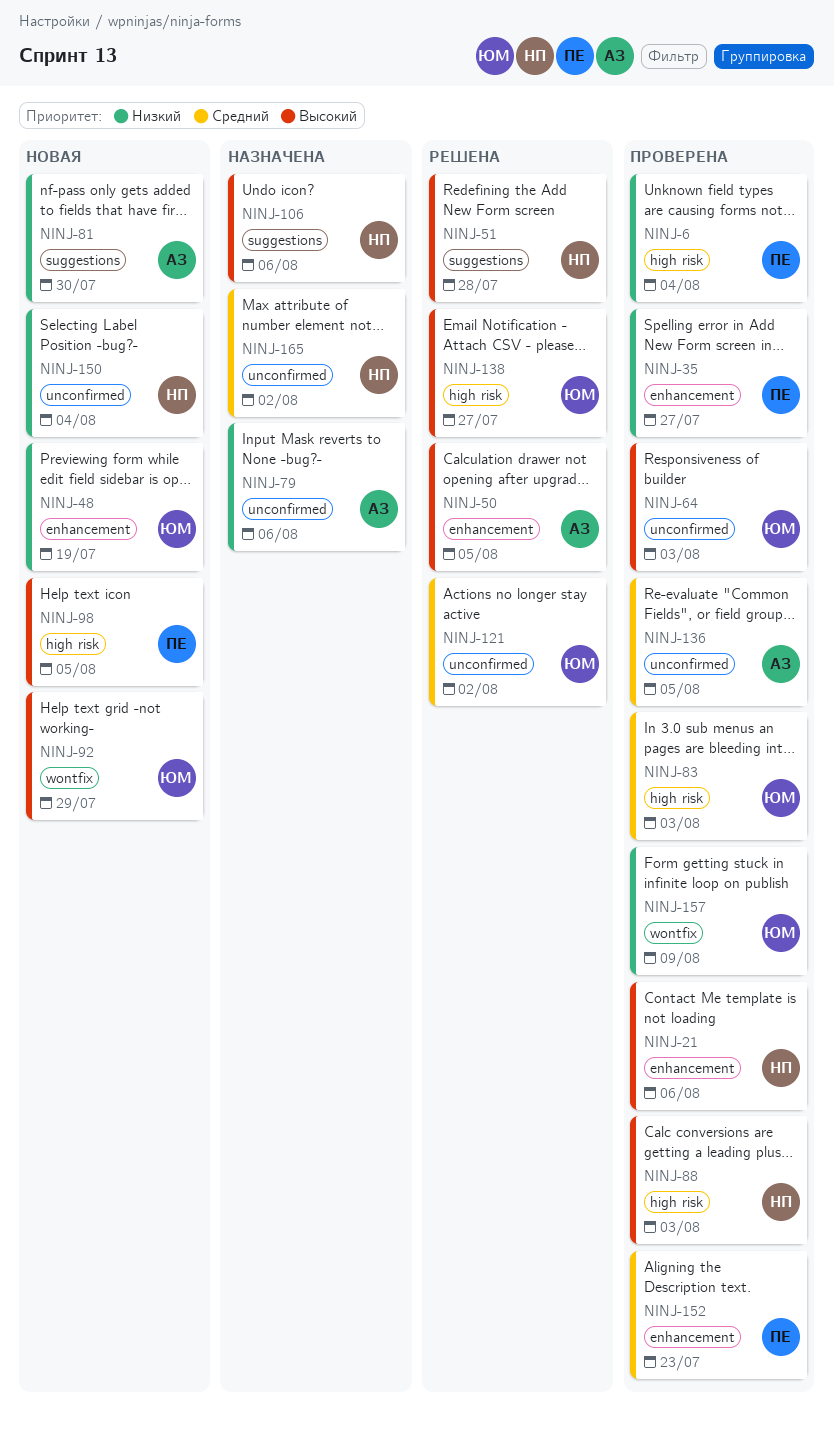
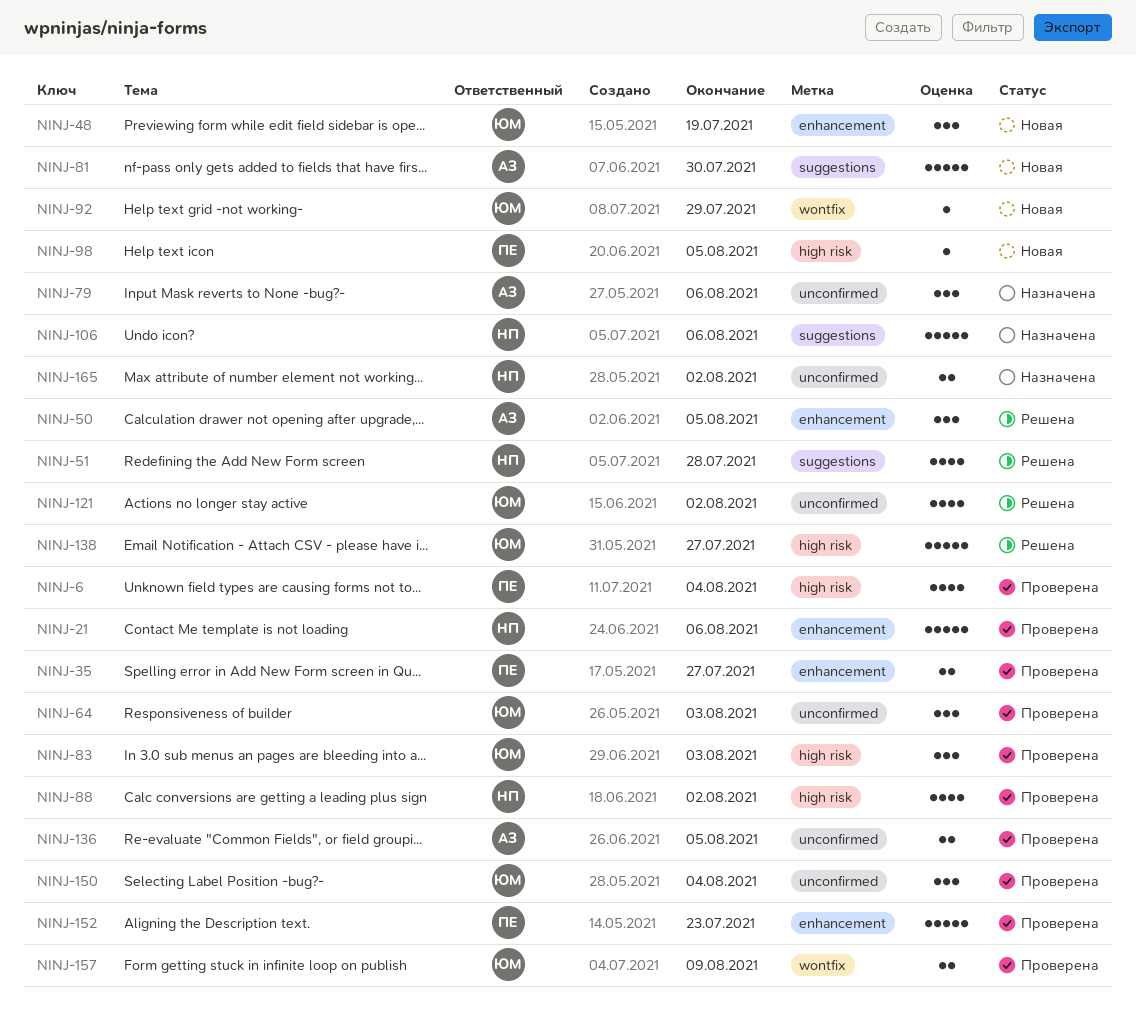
NINJ-88, due: Aug 3 -> Aug 2
NINJ-150, status: Новая -> Проверена
NINJ-150, owner: НП -> ЮМ

